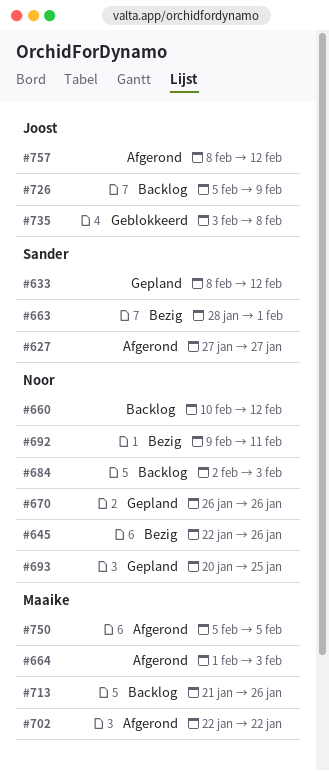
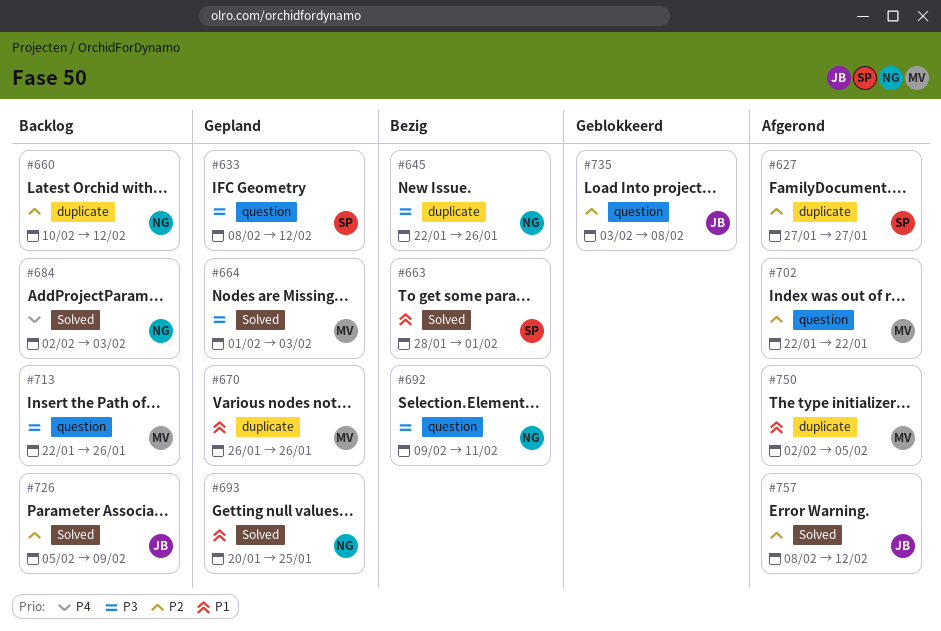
#664, status: Afgerond -> Gepland
#670, owner: Noor -> Maaike
#713, start: Jan 21 -> Jan 22
#750, start: Feb 5 -> Feb 2

